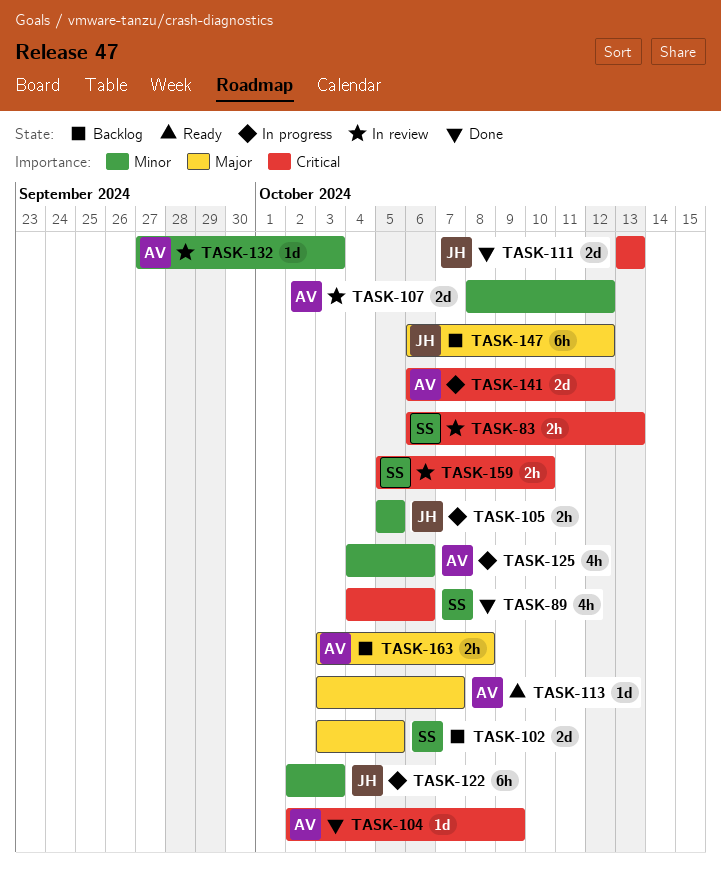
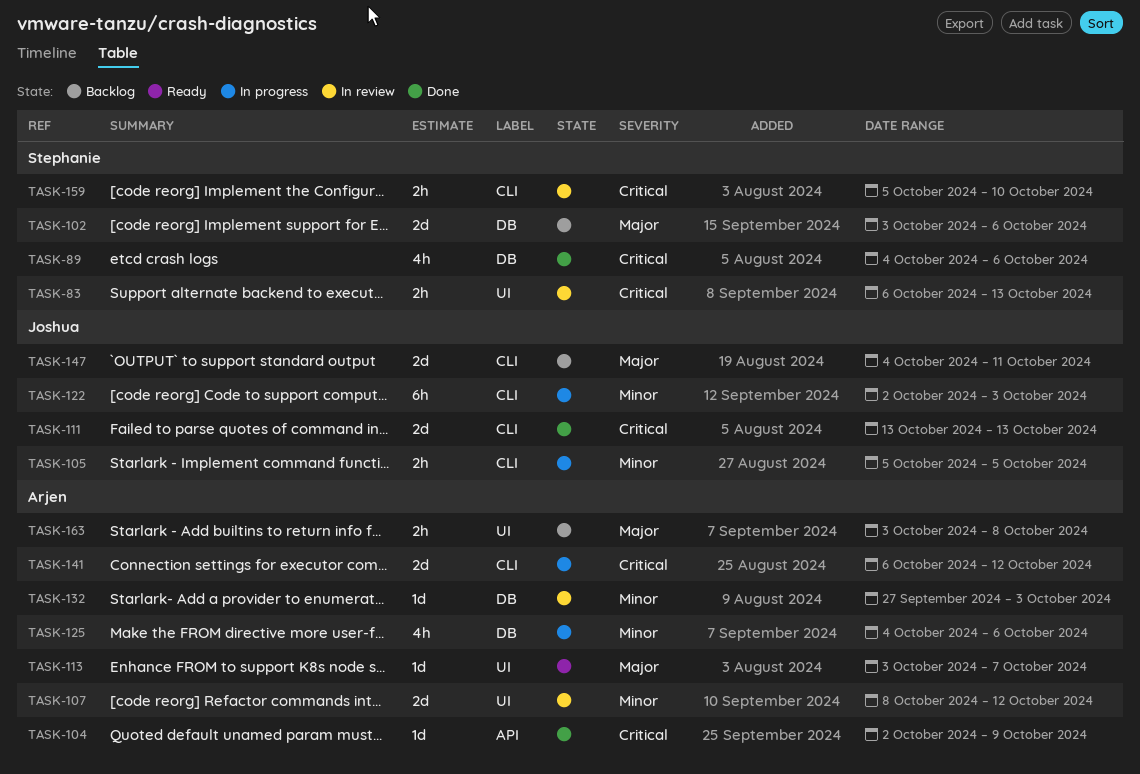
TASK-102, due: Oct 5 -> Oct 6
TASK-147, estimate: 6h -> 2d
TASK-147, start: Oct 6 -> Oct 4
TASK-147, due: Oct 12 -> Oct 11

